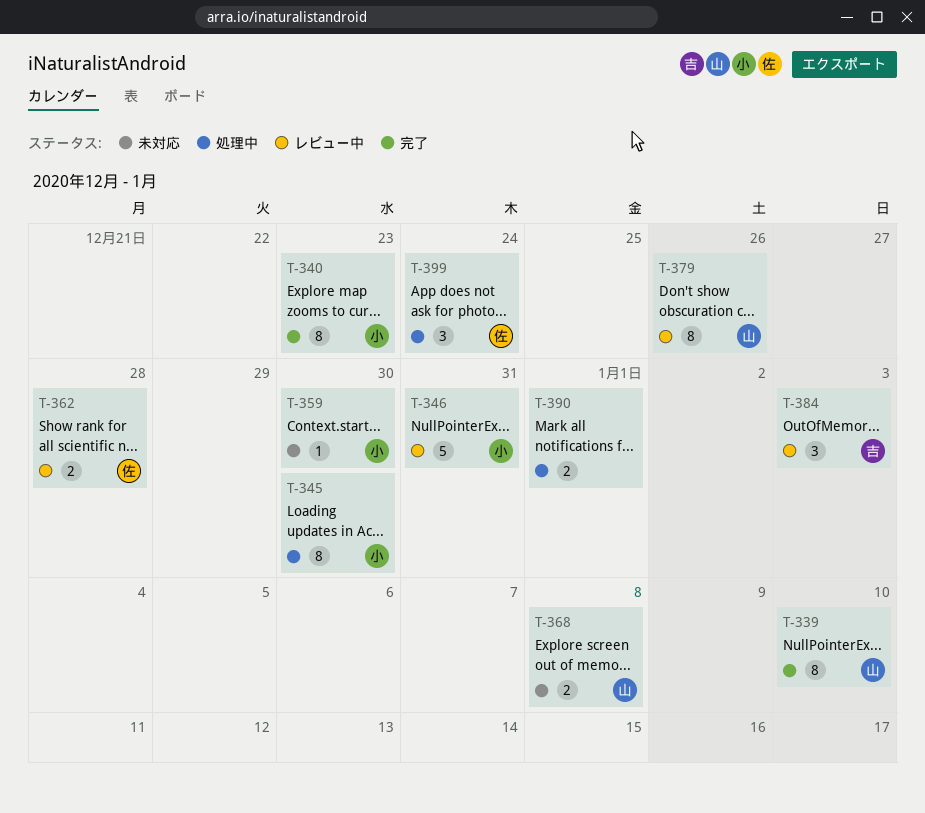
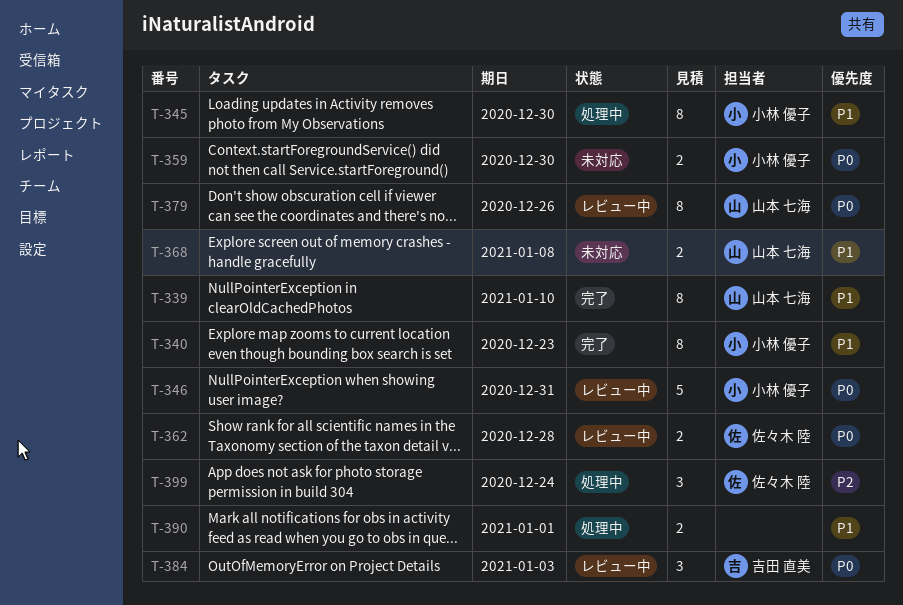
T-359, estimate: 1 -> 2

